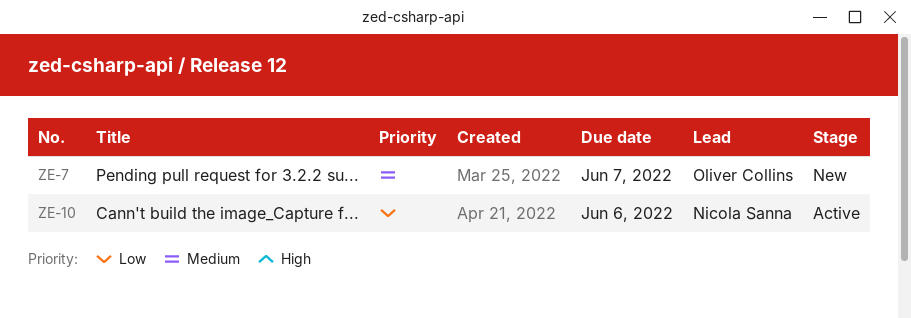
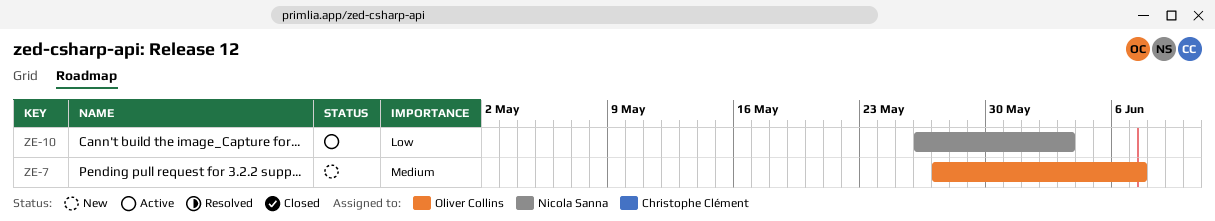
ZE-10, due: Jun 6 -> Jun 3

